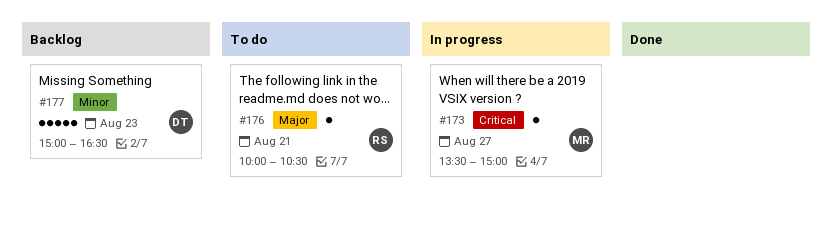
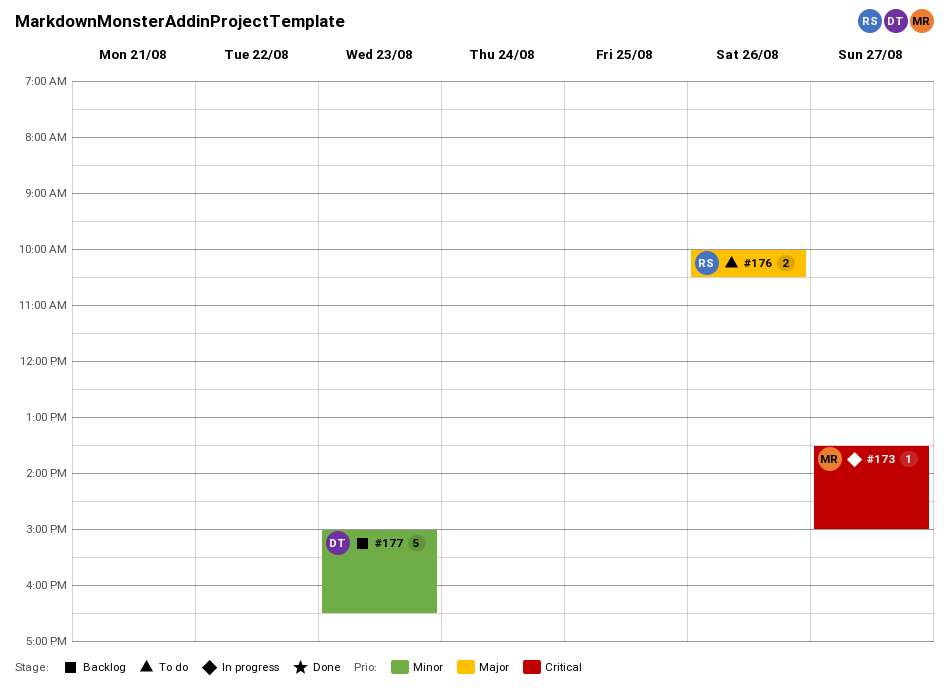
#176, estimate: 1 -> 2
#176, day: Aug 21 -> Aug 26

